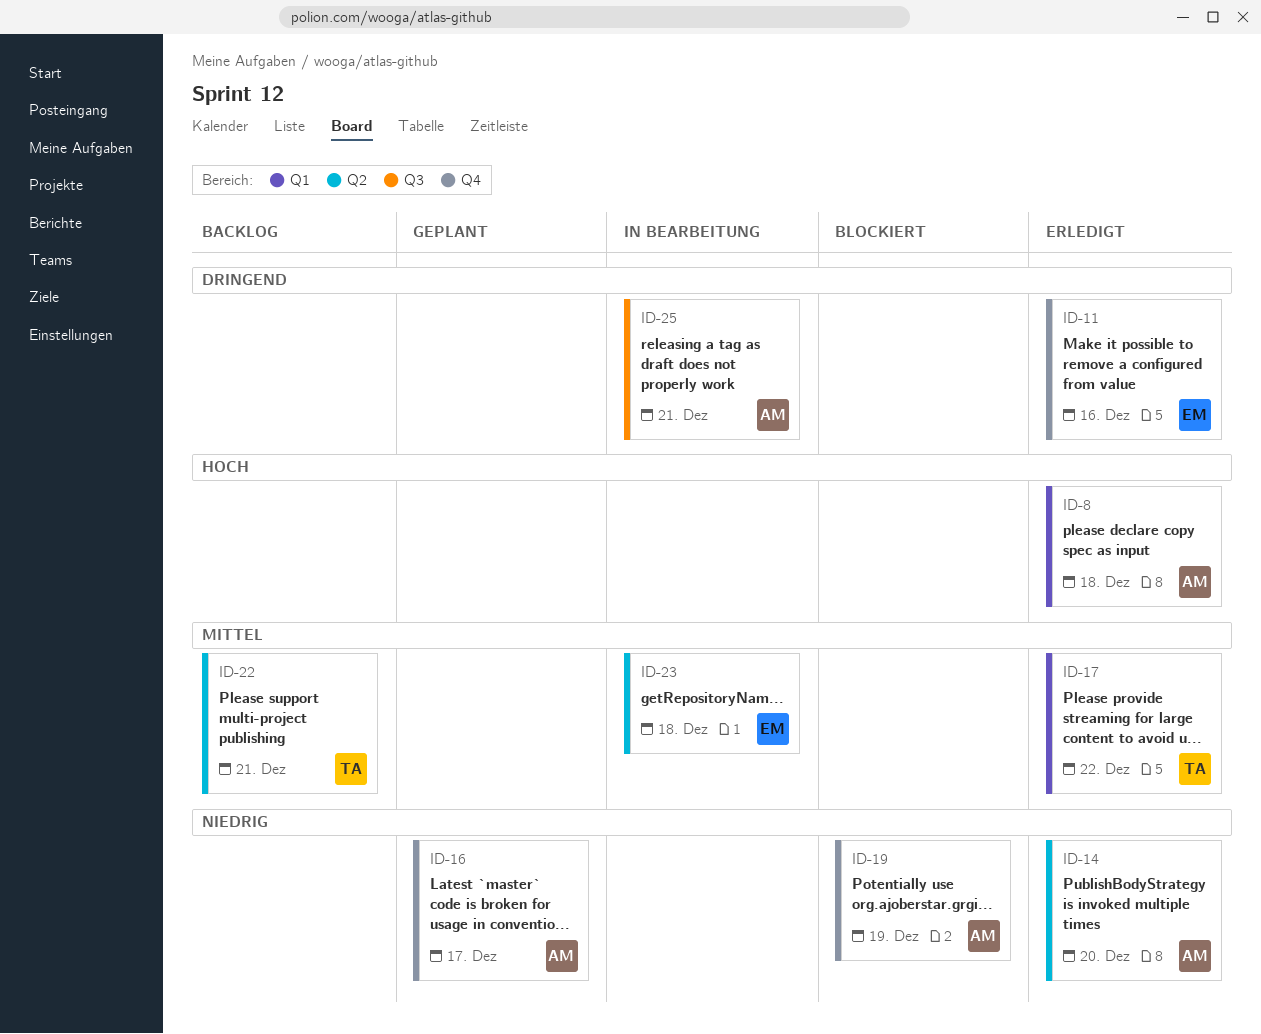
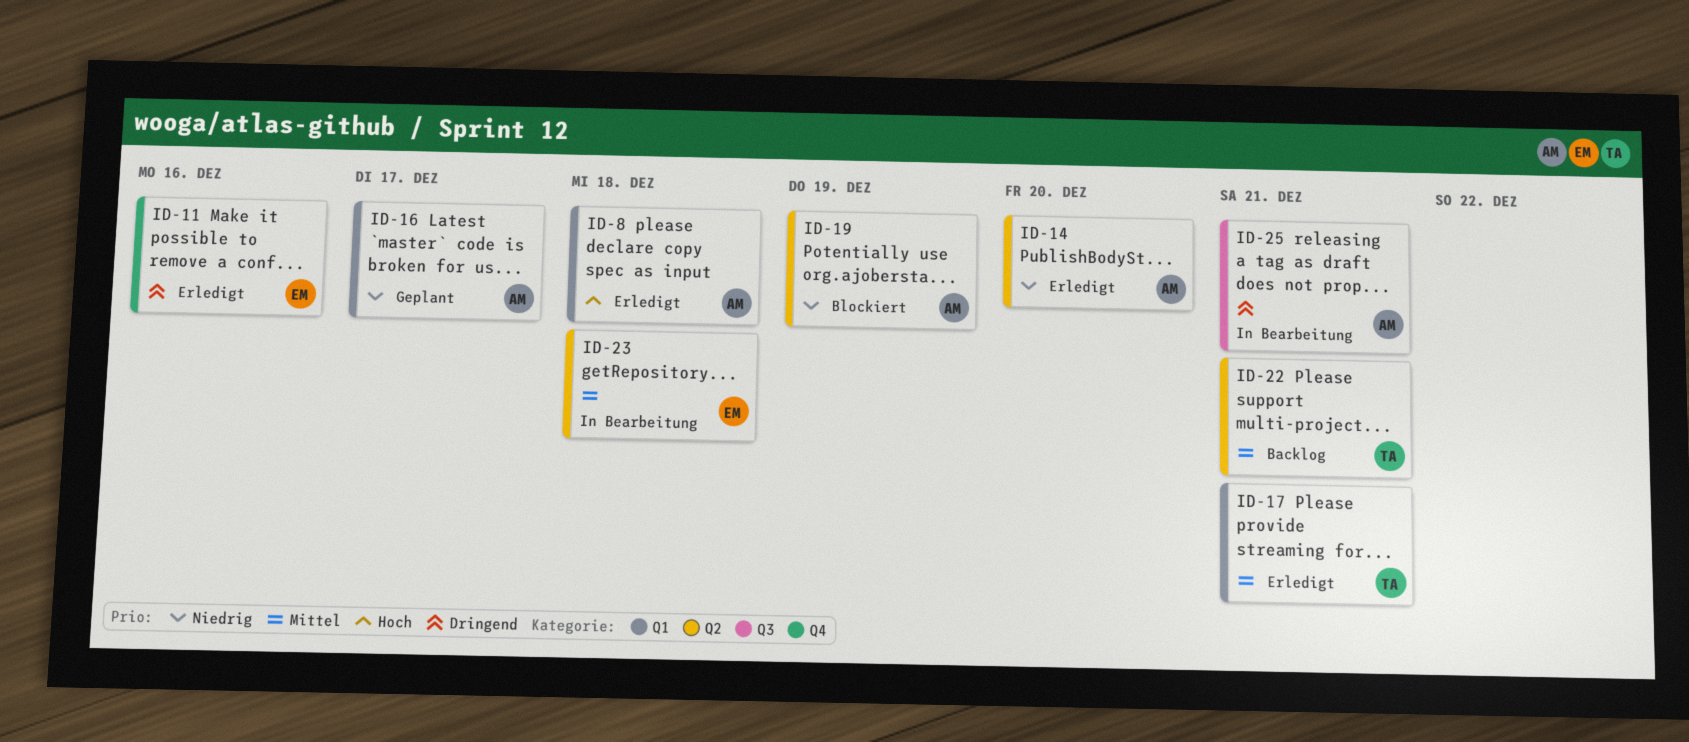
ID-16, label: Q4 -> Q1
ID-17, due: Dec 22 -> Dec 21
ID-19, label: Q4 -> Q2

